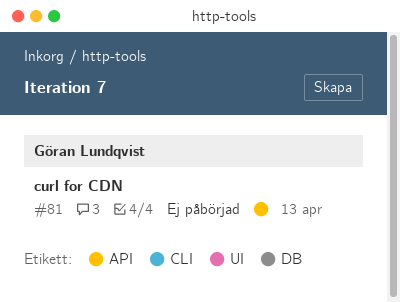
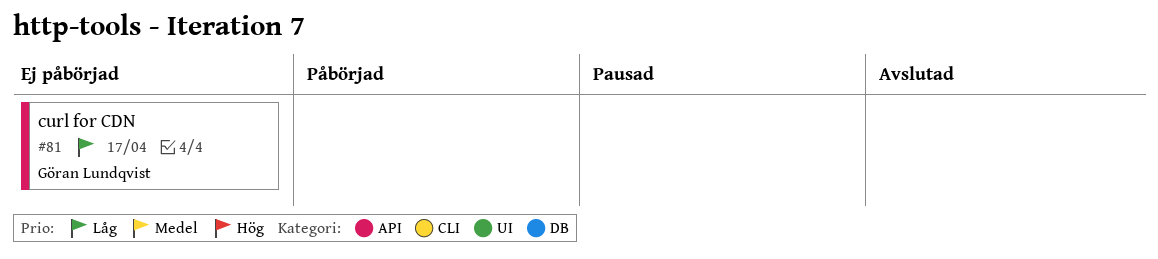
#81, due: Apr 13 -> Apr 17

